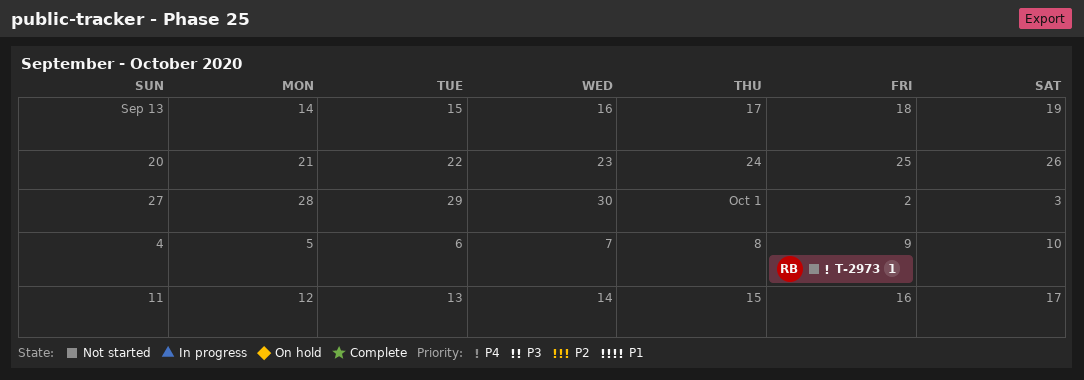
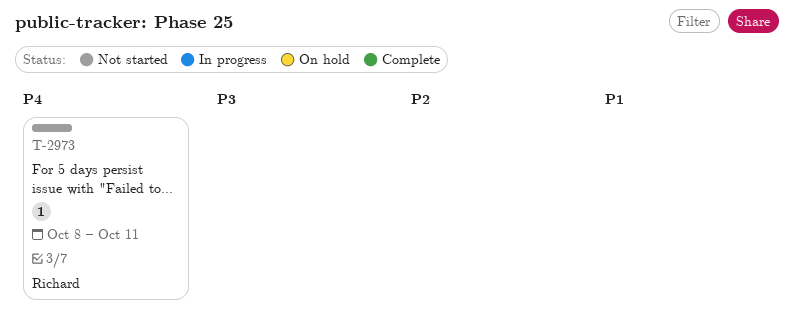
T-2973, start: Oct 9 -> Oct 8
T-2973, due: Oct 9 -> Oct 11

